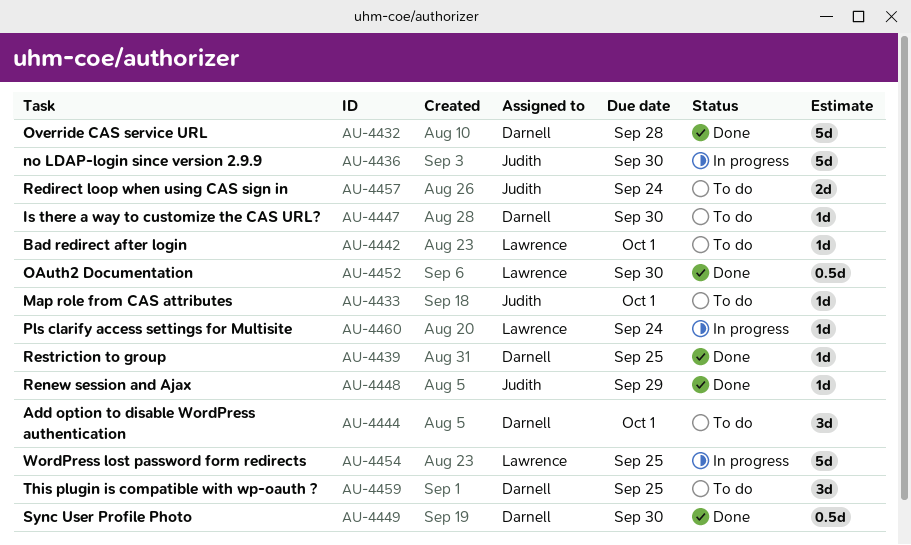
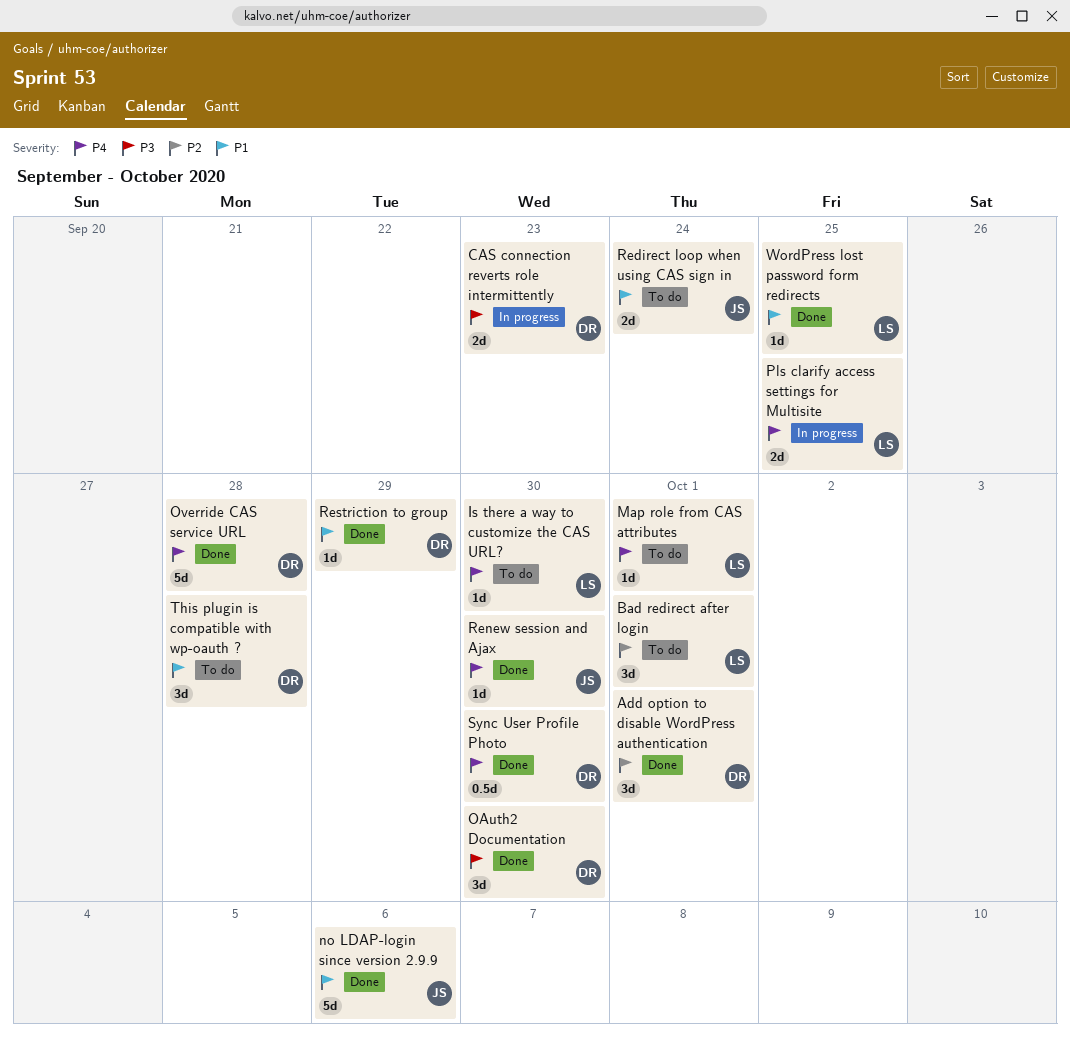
Add option to disable WordPress authentication, status: To do -> Done
Bad redirect after login, estimate: 1d -> 3d
CAS connection reverts role intermittently: none -> present
Is there a way to customize the CAS URL?, owner: Darnell -> Lawrence
Map role from CAS attributes, owner: Judith -> Lawrence
no LDAP-login since version 2.9.9, status: In progress -> Done
no LDAP-login since version 2.9.9, due: Sep 30 -> Oct 6
OAuth2 Documentation, owner: Lawrence -> Darnell
OAuth2 Documentation, estimate: 0.5d -> 3d
Pls clarify access settings for Multisite, estimate: 1d -> 2d
Pls clarify access settings for Multisite, due: Sep 24 -> Sep 25
Renew session and Ajax, due: Sep 29 -> Sep 30
Restriction to group, due: Sep 25 -> Sep 29
This plugin is compatible with wp-oauth ?, due: Sep 25 -> Sep 28
WordPress lost password form redirects, status: In progress -> Done
WordPress lost password form redirects, estimate: 5d -> 1d

